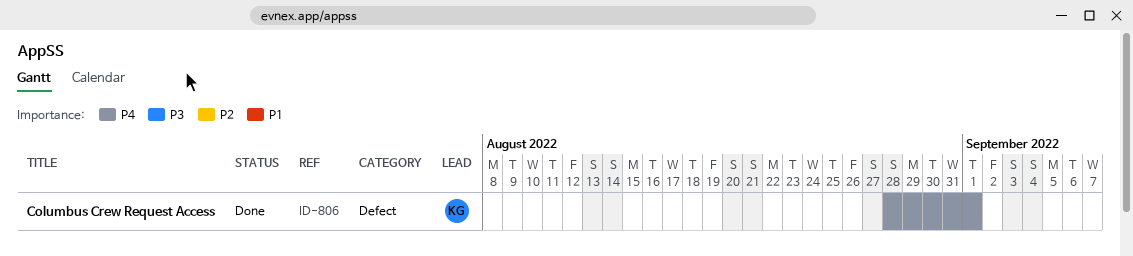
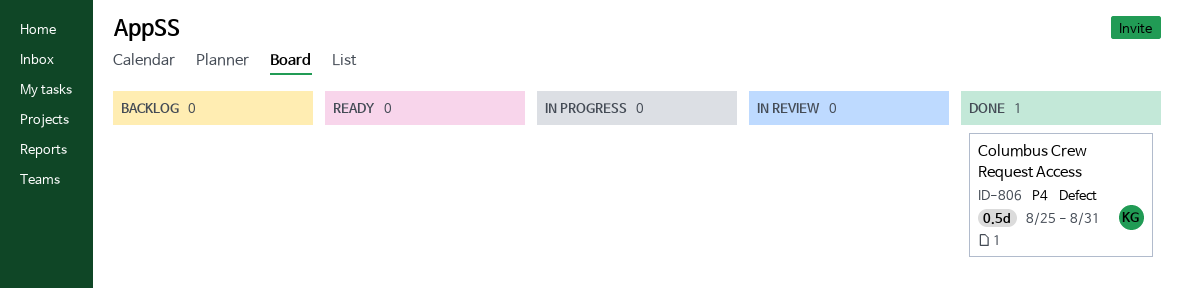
ID-806, start: Aug 28 -> Aug 25
ID-806, due: Sep 1 -> Aug 31

